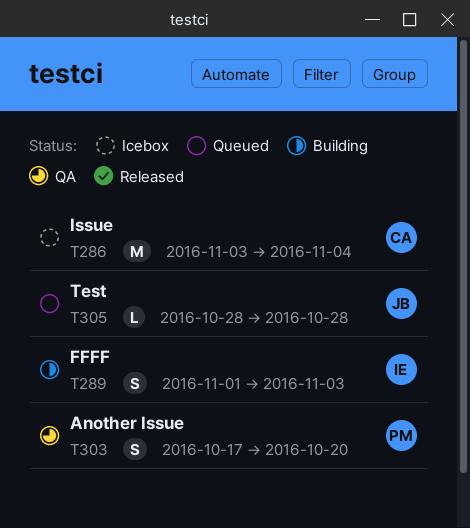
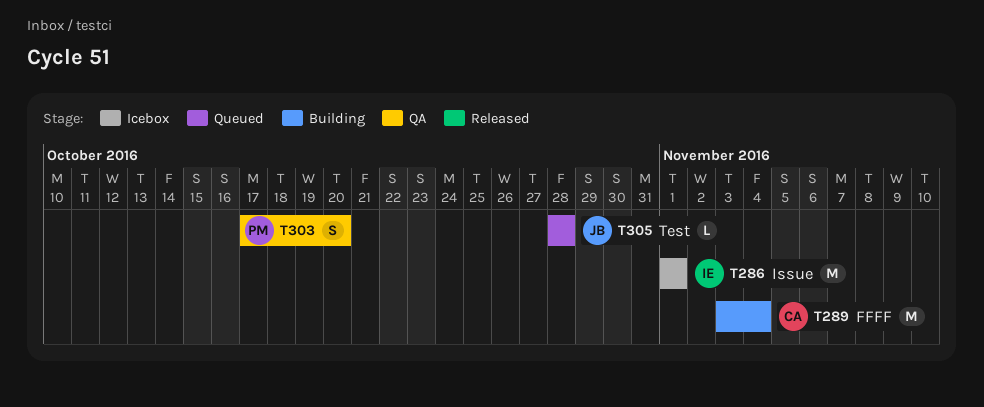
T286, owner: CA -> IE
T286, start: Nov 3 -> Nov 1
T286, due: Nov 4 -> Nov 1
T289, owner: IE -> CA
T289, estimate: S -> M
T289, start: Nov 1 -> Nov 3
T289, due: Nov 3 -> Nov 4

